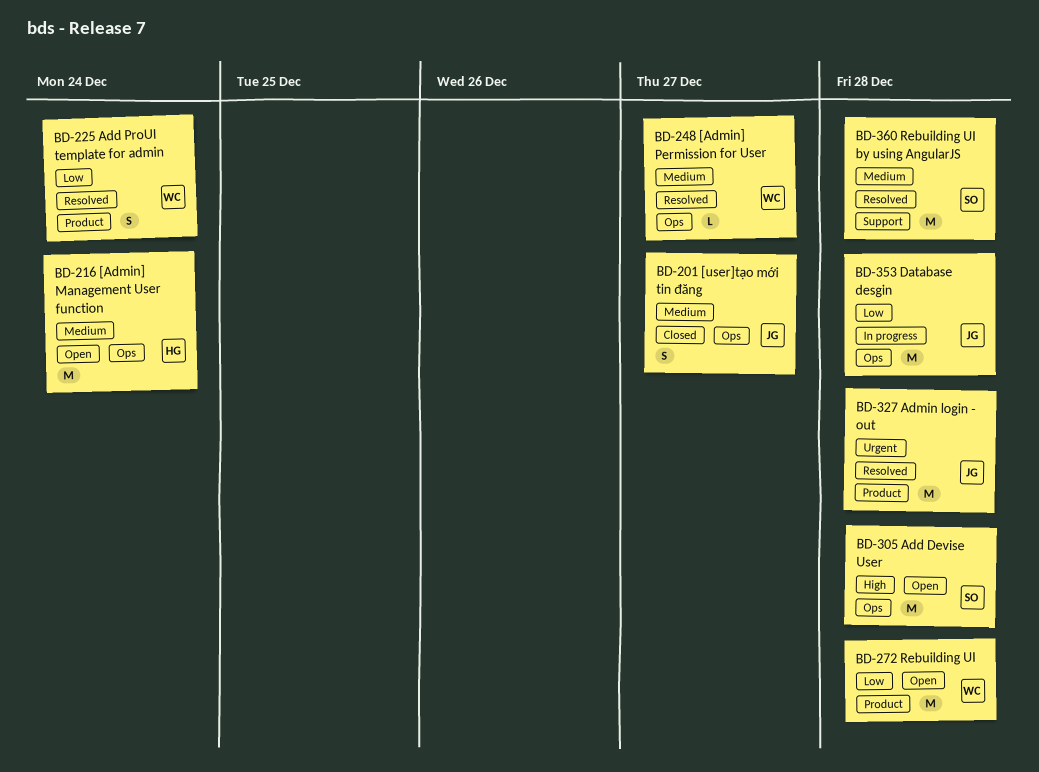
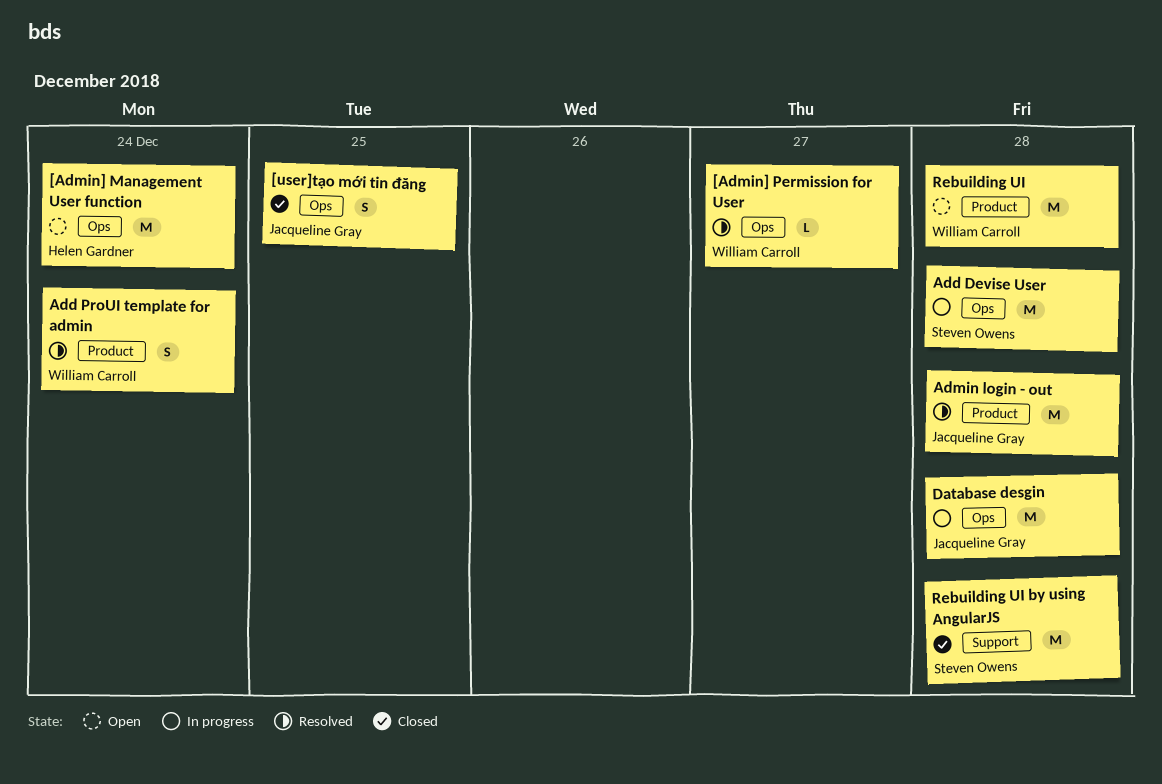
[user]tạo mới tin đăng, due: Dec 27 -> Dec 25
Add Devise User, status: Open -> In progress
Rebuilding UI by using AngularJS, status: Resolved -> Closed

